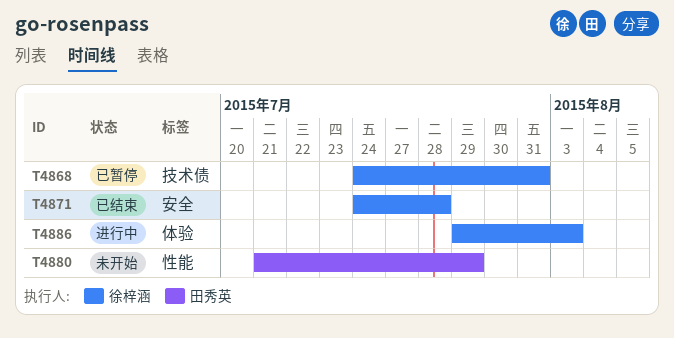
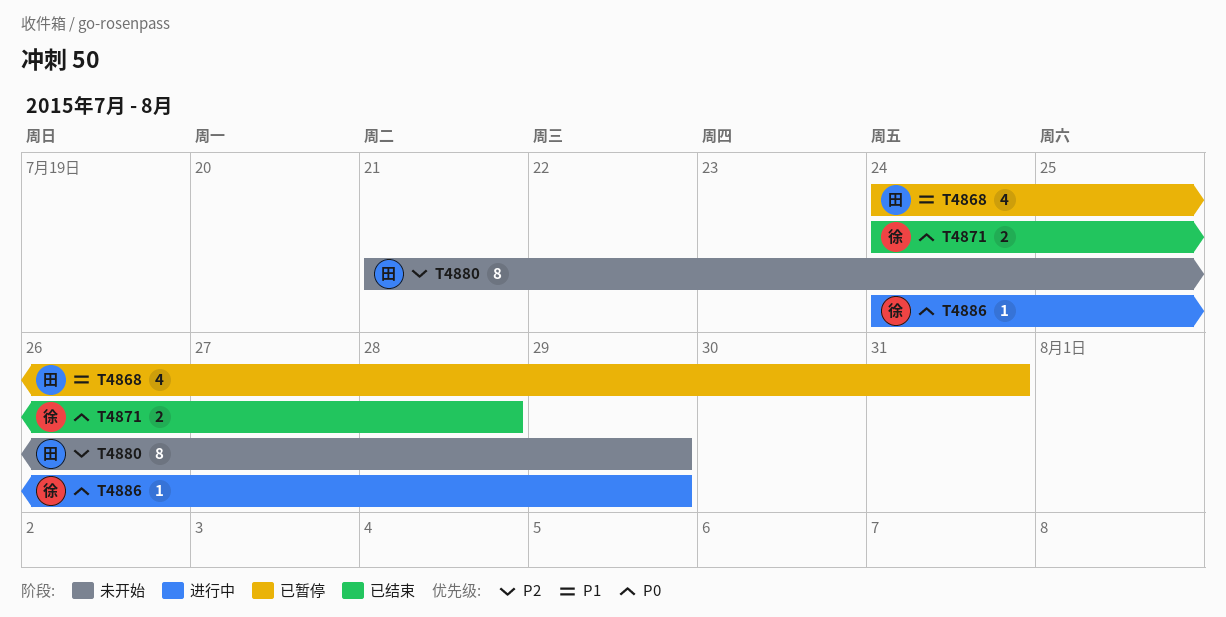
T4868, owner: 徐梓涵 -> 田秀英
T4886, start: Jul 29 -> Jul 24
T4886, due: Aug 3 -> Jul 29

